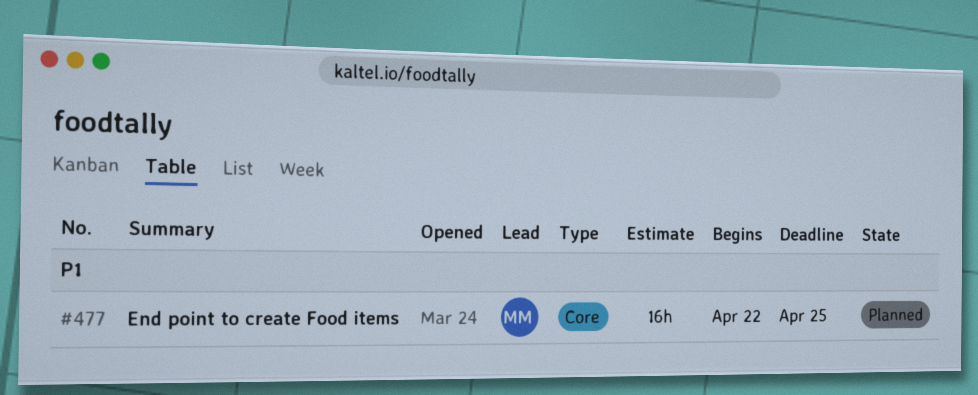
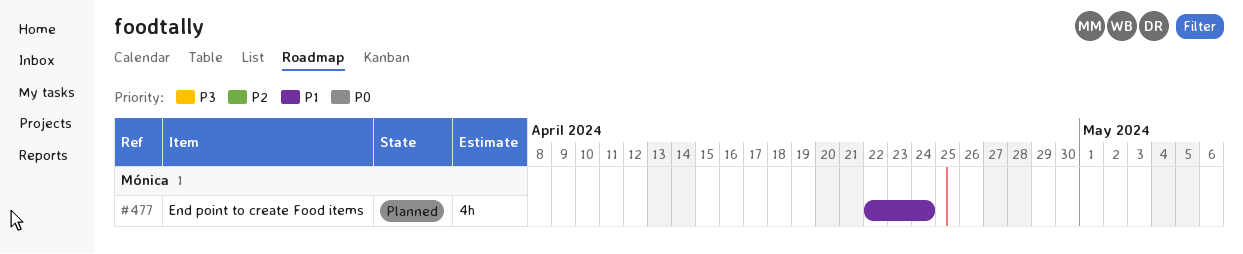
#477, estimate: 16h -> 4h
#477, due: Apr 25 -> Apr 24

